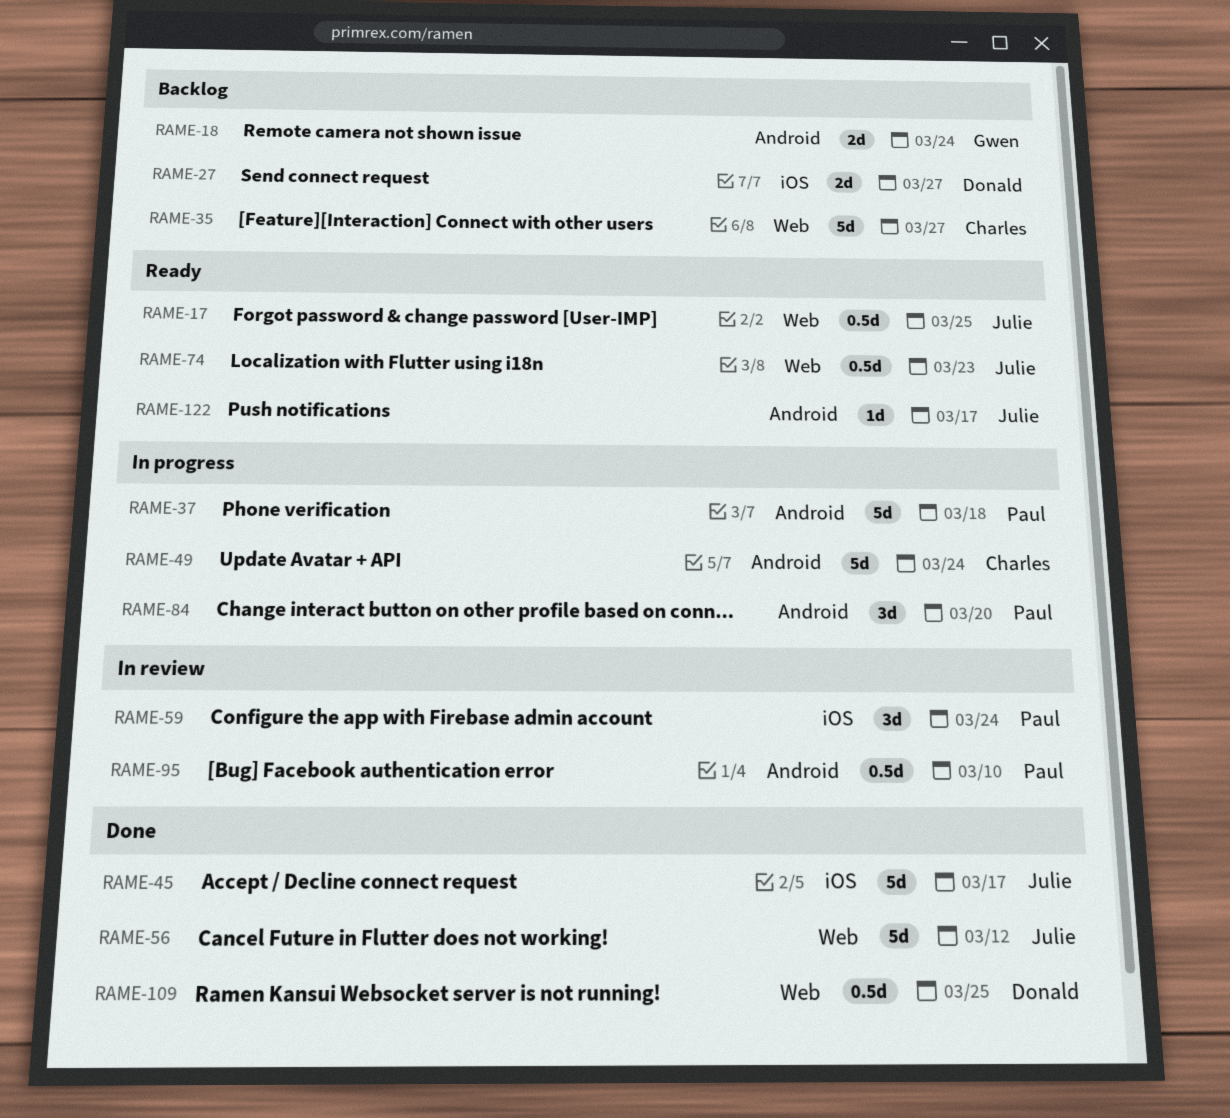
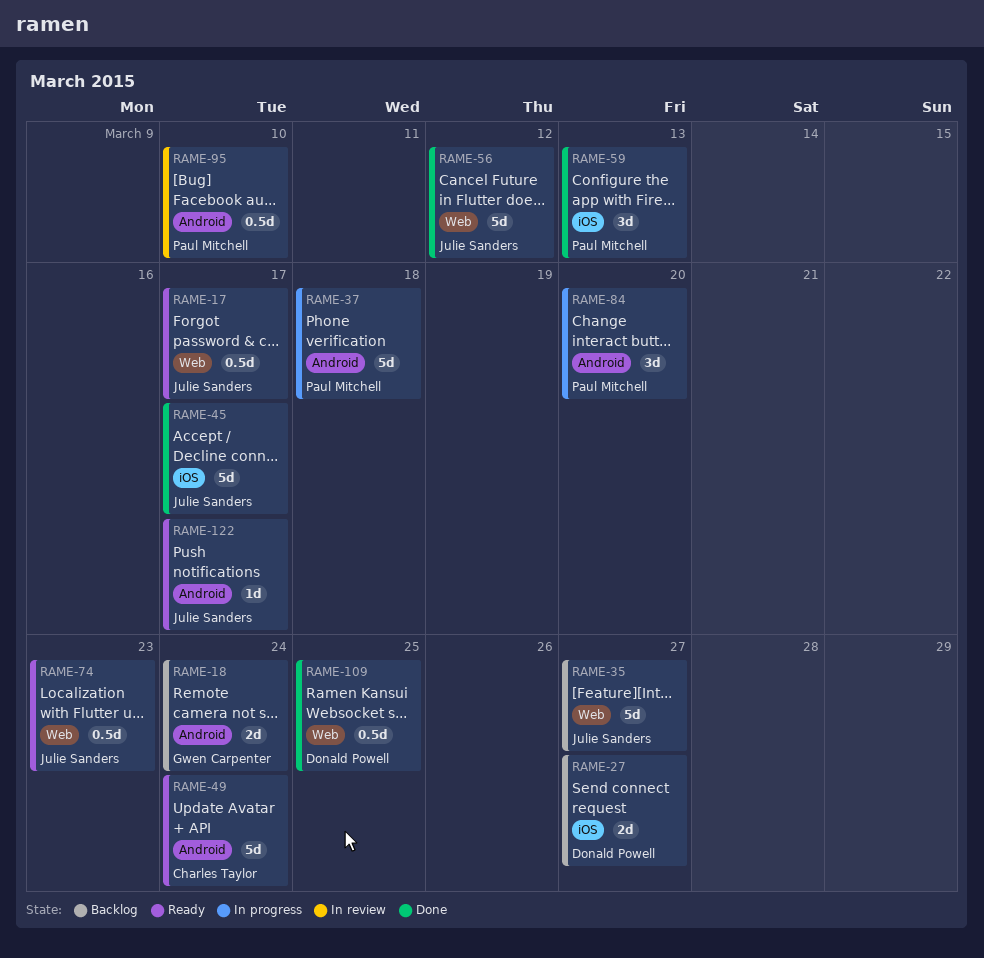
RAME-17, due: Mar 25 -> Mar 17
RAME-35, owner: Charles Taylor -> Julie Sanders
RAME-49, status: In progress -> Ready
RAME-59, status: In review -> Done
RAME-59, due: Mar 24 -> Mar 13

